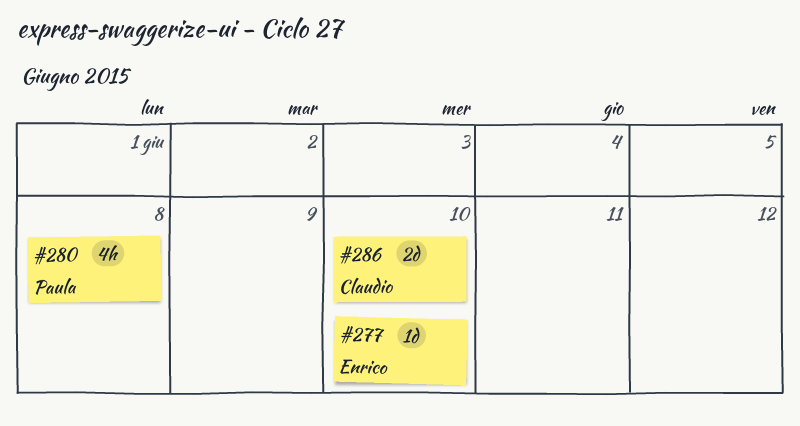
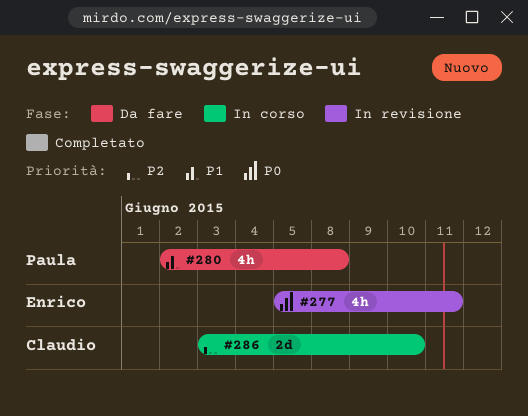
#277, estimate: 1d -> 4h
#277, due: Jun 10 -> Jun 11

